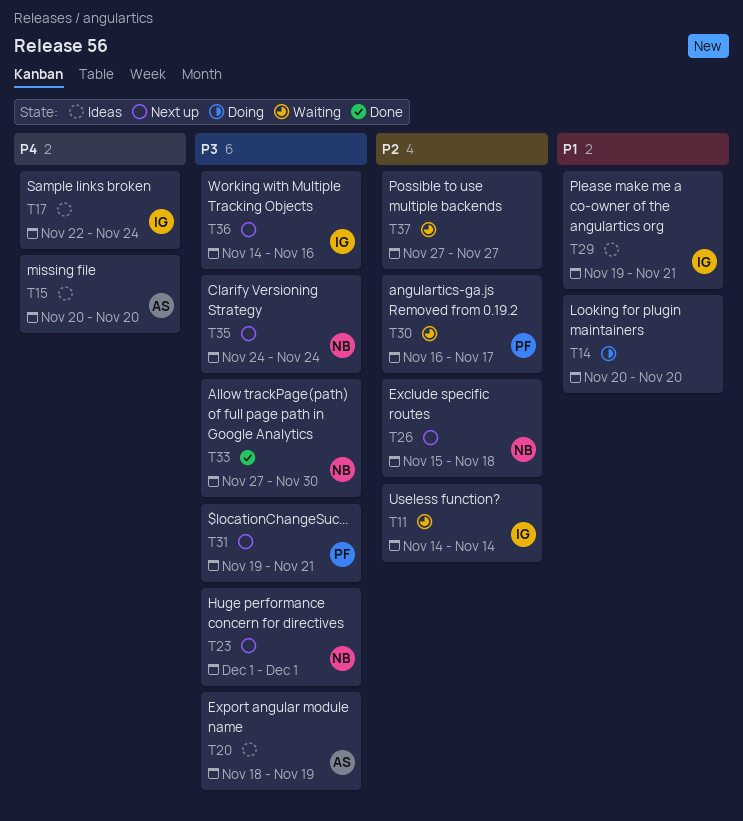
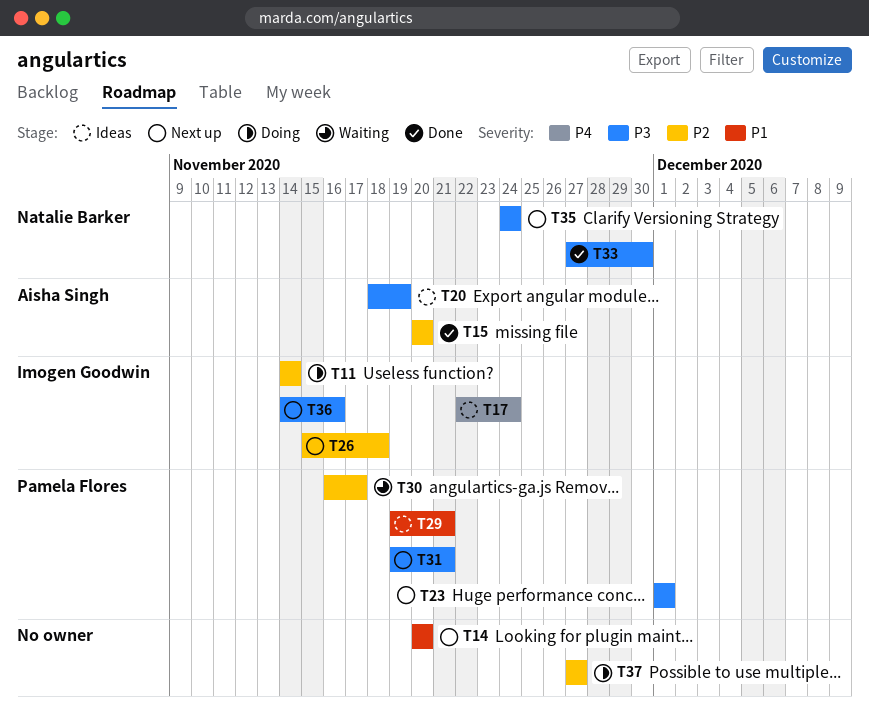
T11, status: Waiting -> Doing
T14, status: Doing -> Next up
T15, status: Ideas -> Done
T15, priority: P4 -> P2
T23, owner: Natalie Barker -> Pamela Flores
T26, owner: Natalie Barker -> Imogen Goodwin
T29, owner: Imogen Goodwin -> Pamela Flores
T37, status: Waiting -> Doing

